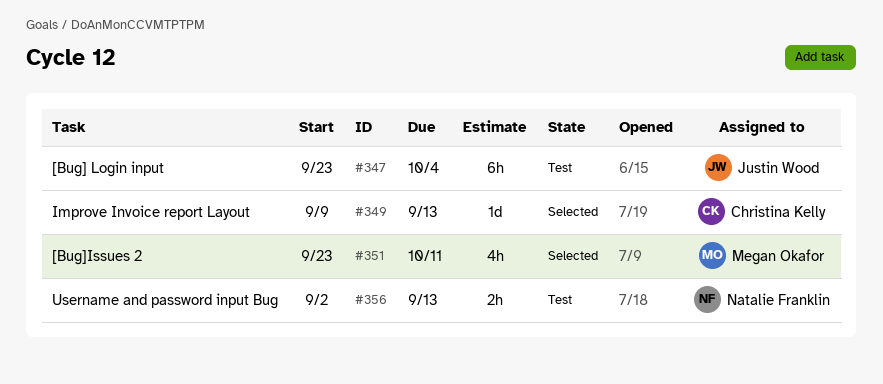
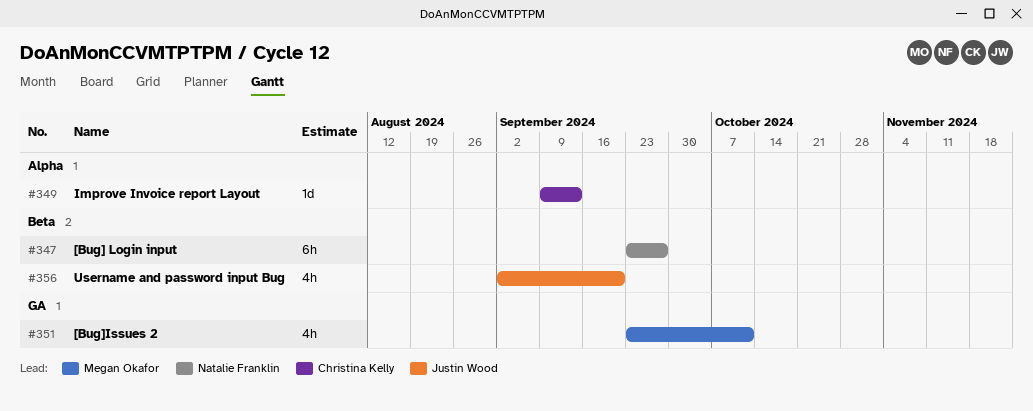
#347, owner: Justin Wood -> Natalie Franklin
#347, due: Oct 4 -> Sep 27
#356, owner: Natalie Franklin -> Justin Wood
#356, estimate: 2h -> 4h
#356, due: Sep 13 -> Sep 20

